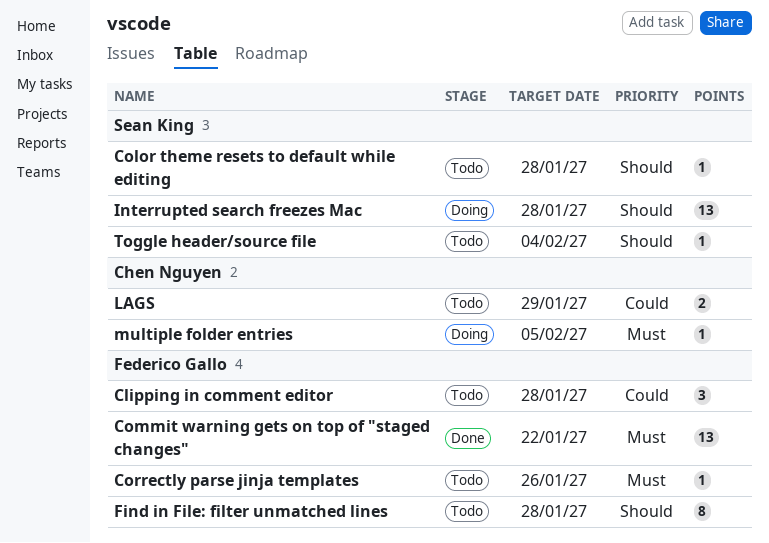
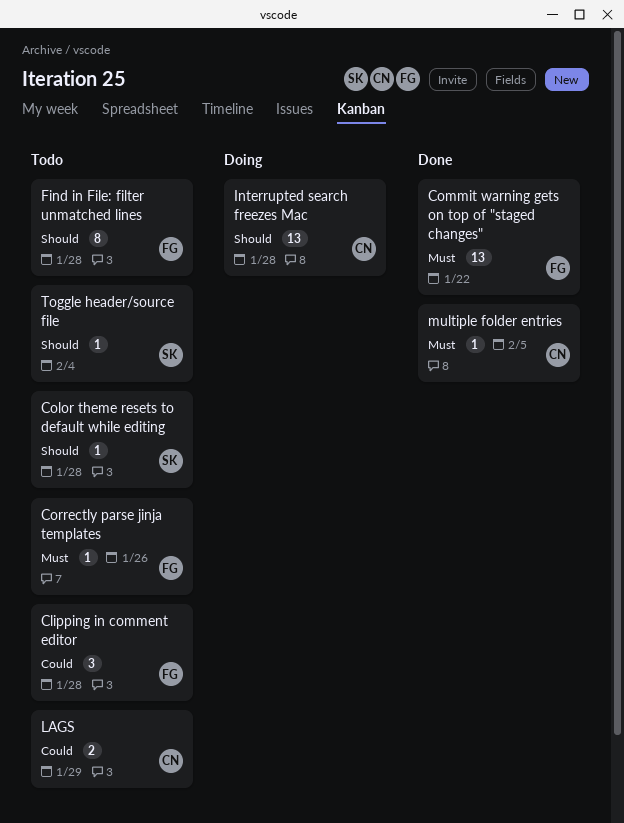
Interrupted search freezes Mac, owner: Sean King -> Chen Nguyen
multiple folder entries, status: Doing -> Done

